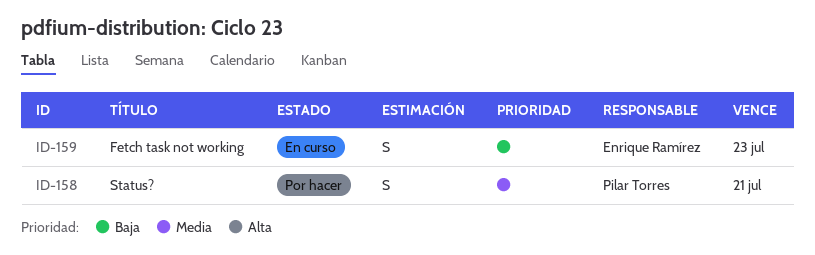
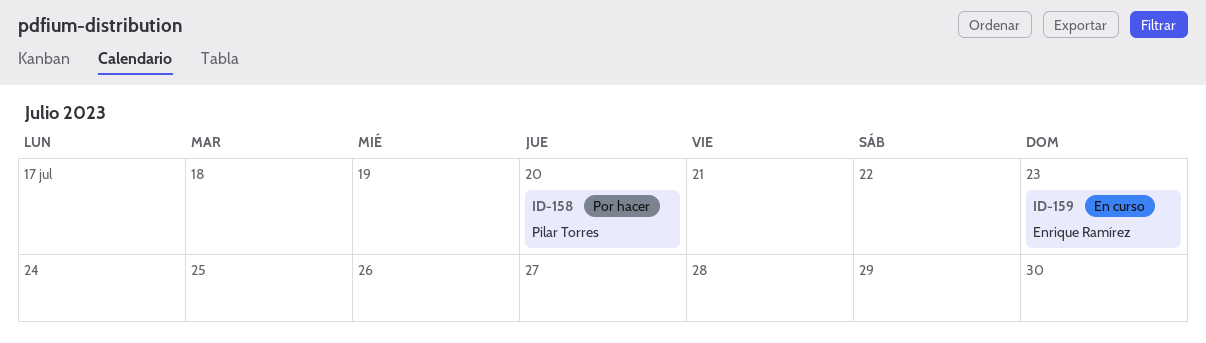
ID-158, due: Jul 21 -> Jul 20

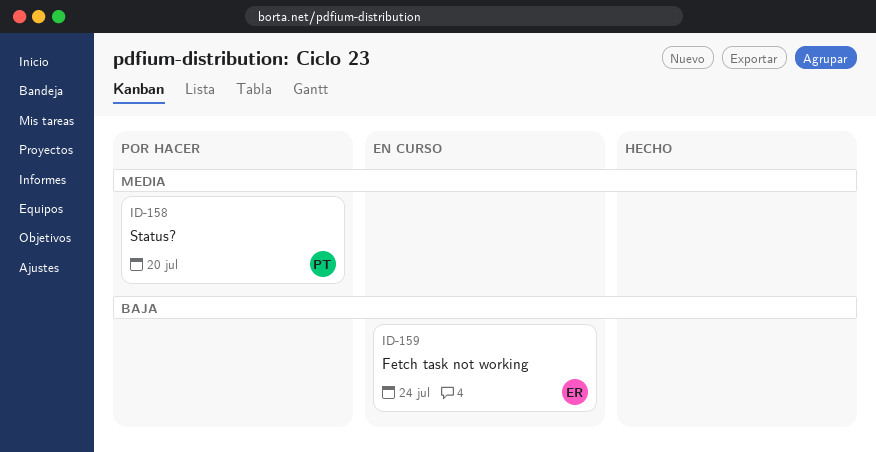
ID-159, due: Jul 23 -> Jul 24

